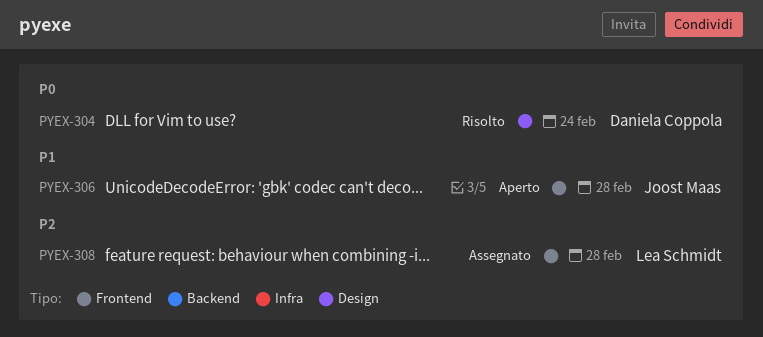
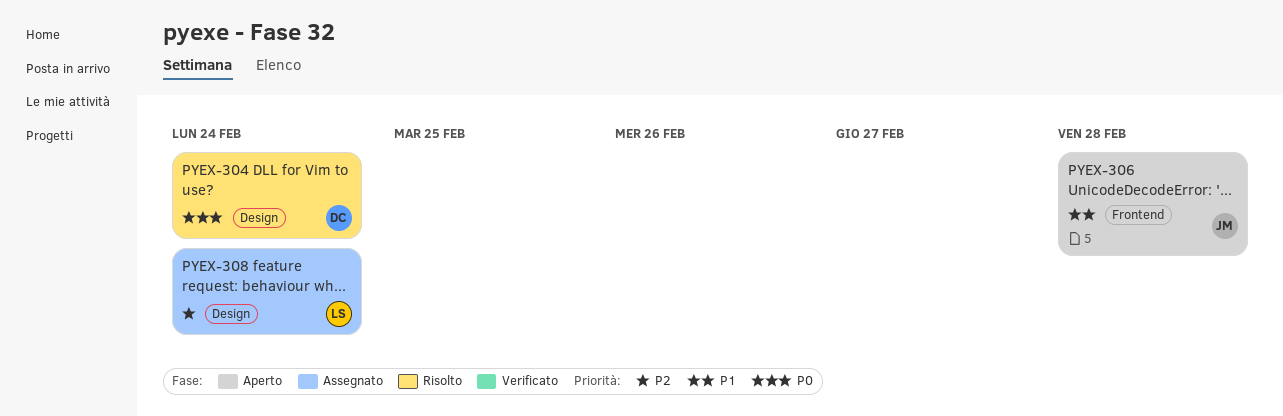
PYEX-308, label: Frontend -> Design
PYEX-308, due: Feb 28 -> Feb 24

